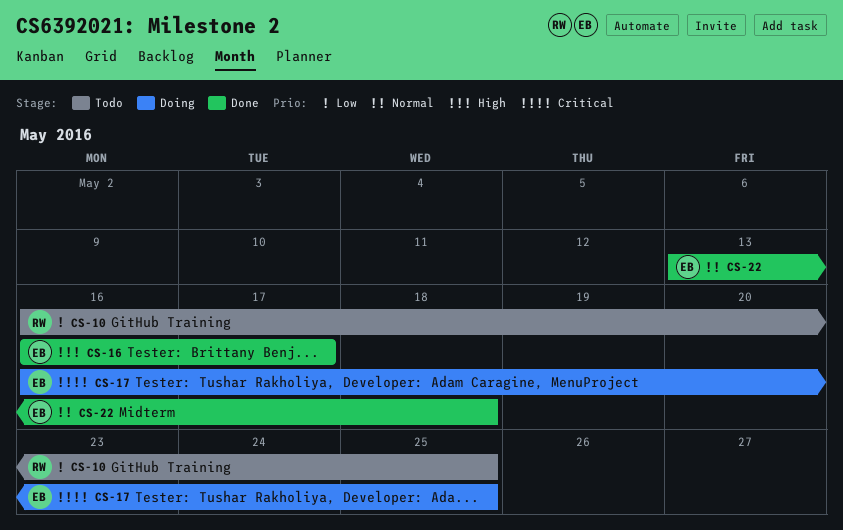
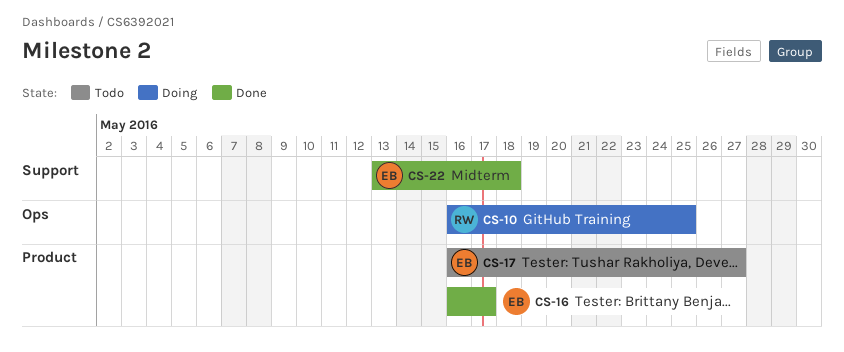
CS-10, status: Todo -> Doing
CS-17, status: Doing -> Todo
CS-17, due: May 25 -> May 27

